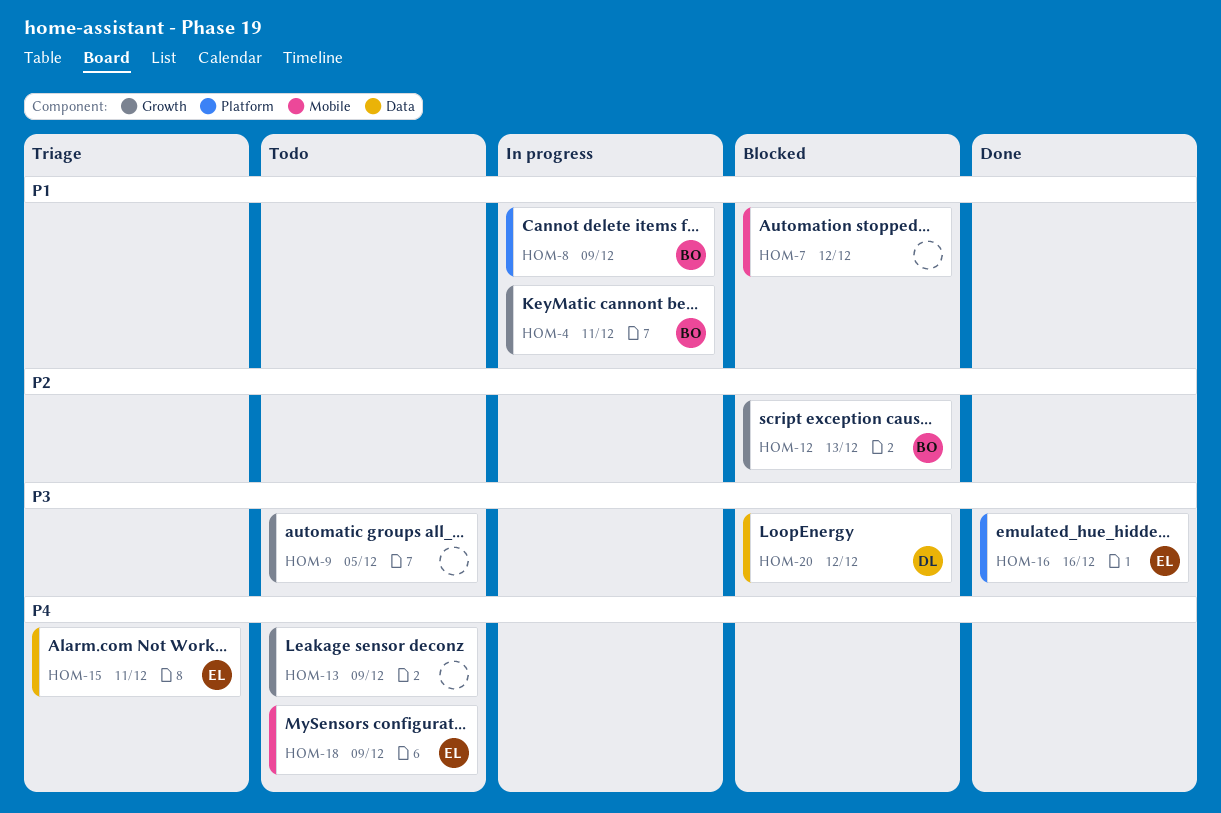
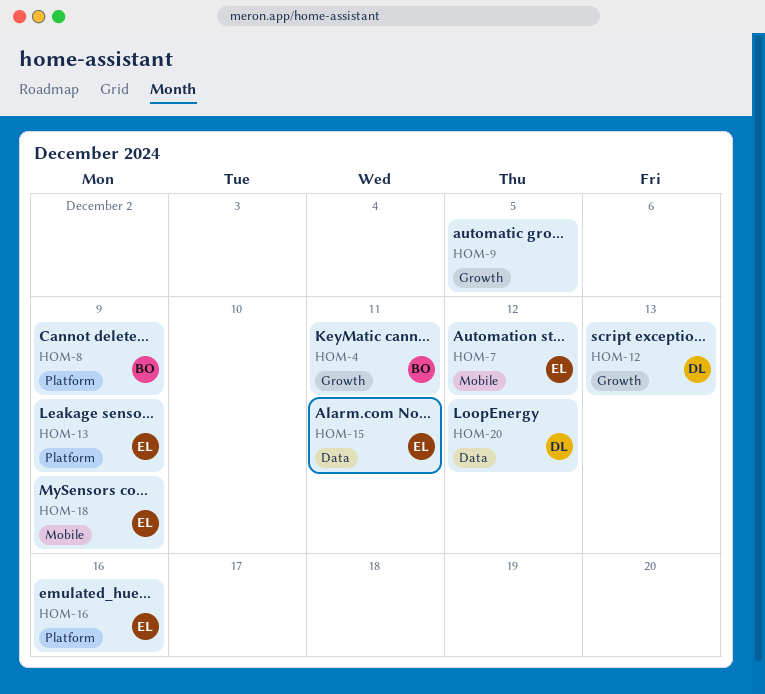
HOM-7, owner: none -> EL
HOM-12, owner: BO -> DL
HOM-13, owner: none -> EL
HOM-13, label: Growth -> Platform

